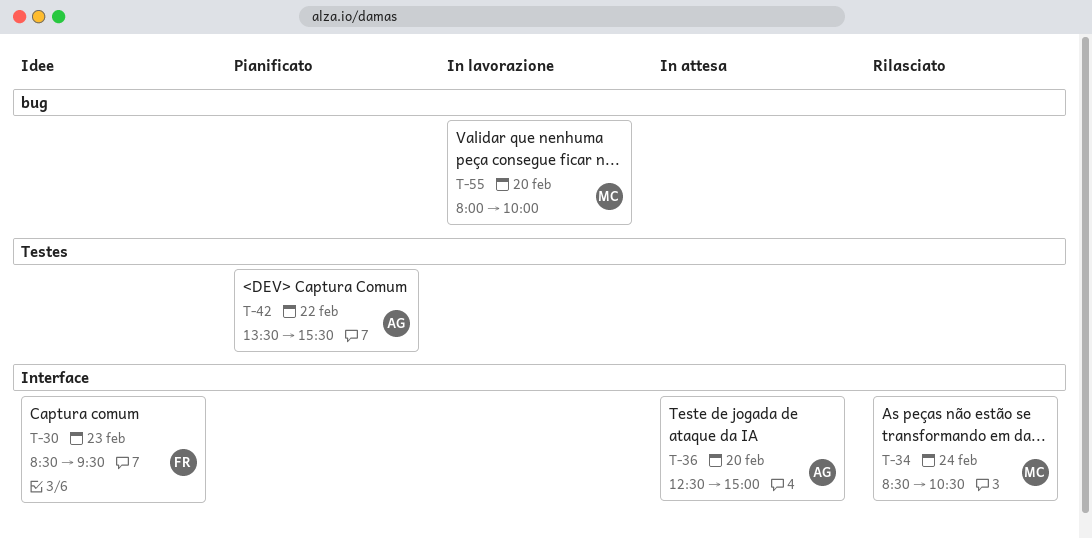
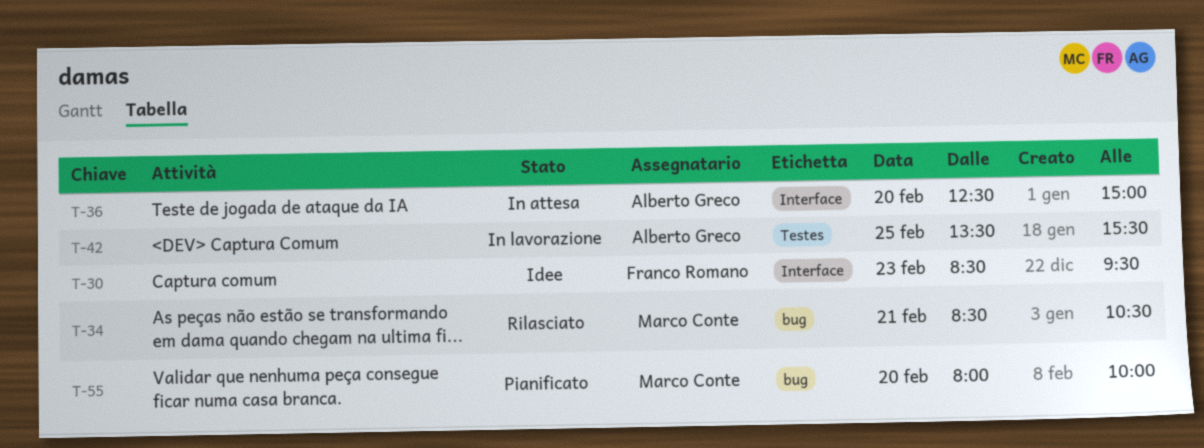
T-34, label: Interface -> bug
T-34, day: Feb 24 -> Feb 21
T-42, status: Pianificato -> In lavorazione
T-42, day: Feb 22 -> Feb 25
T-55, status: In lavorazione -> Pianificato

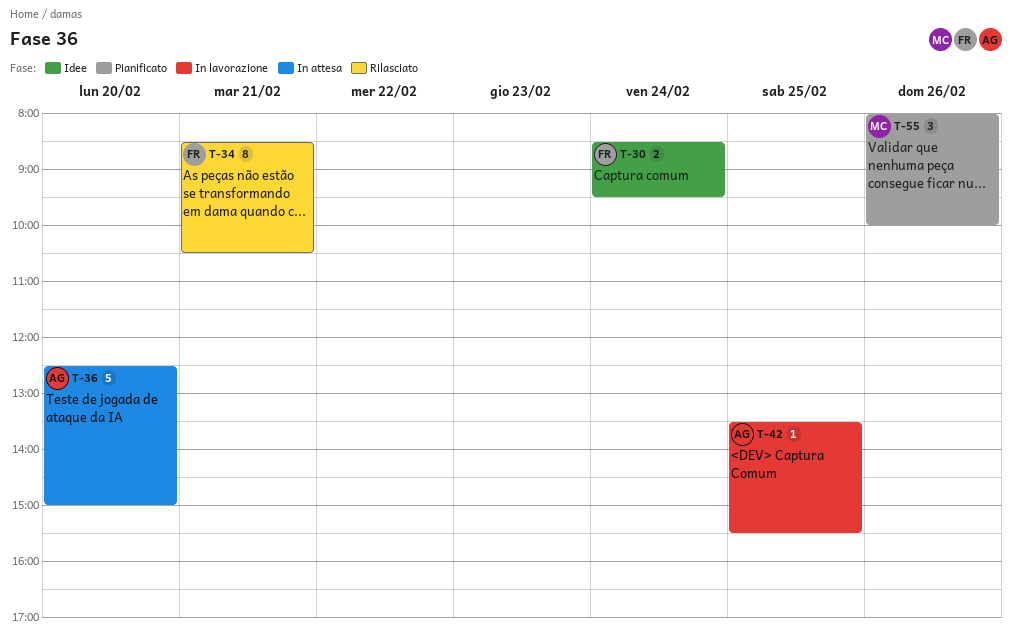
T-30, day: Feb 23 -> Feb 24
T-34, owner: Marco Conte -> Franco Romano
T-55, day: Feb 20 -> Feb 26

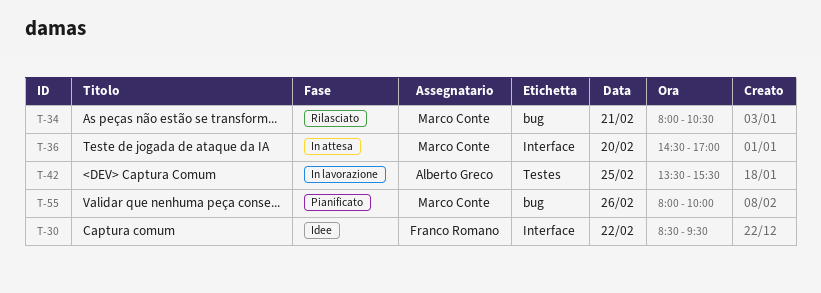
T-30, day: Feb 24 -> Feb 22
T-34, owner: Franco Romano -> Marco Conte
T-34, begins: 08:30 -> 08:00
T-36, owner: Alberto Greco -> Marco Conte
T-36, begins: 12:30 -> 14:30
T-36, ends: 15:00 -> 17:00

